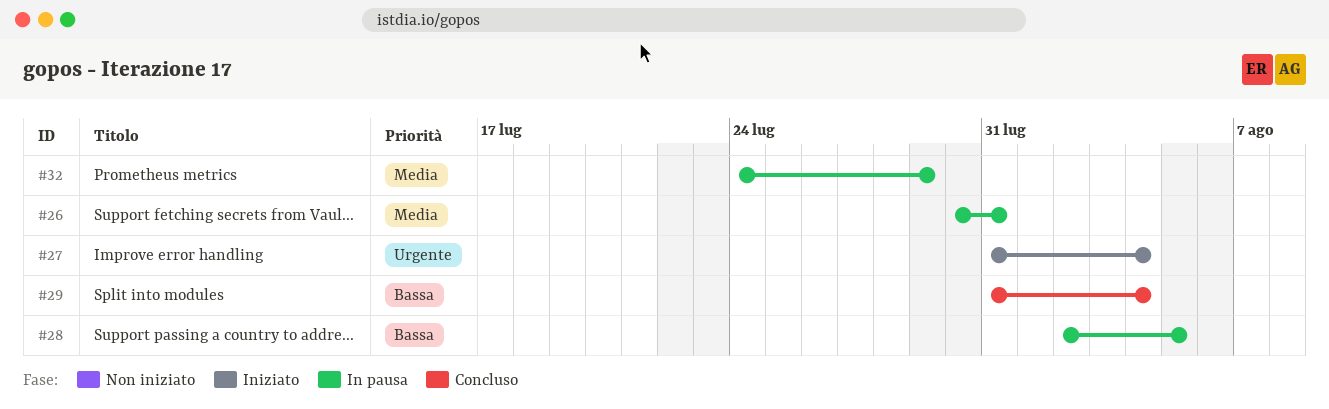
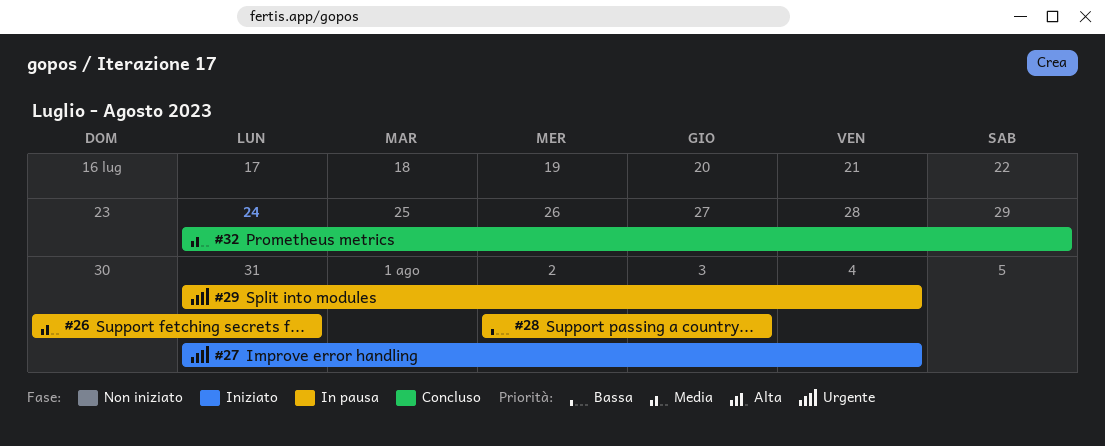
#28, due: Aug 5 -> Aug 3
#29, status: Concluso -> In pausa
#29, priority: Bassa -> Urgente
#32, status: In pausa -> Concluso

